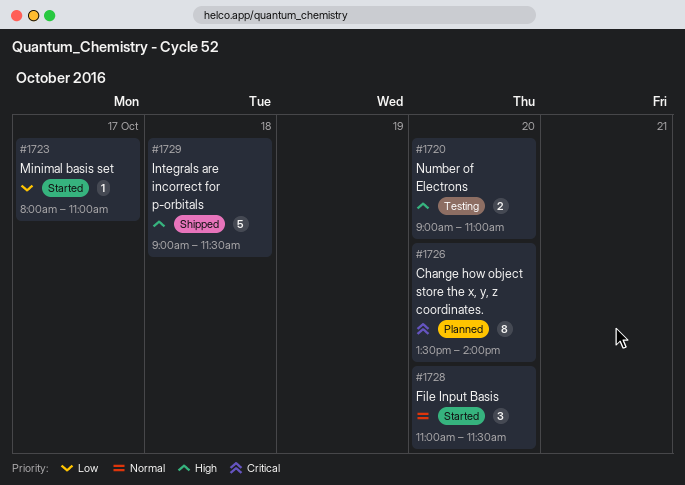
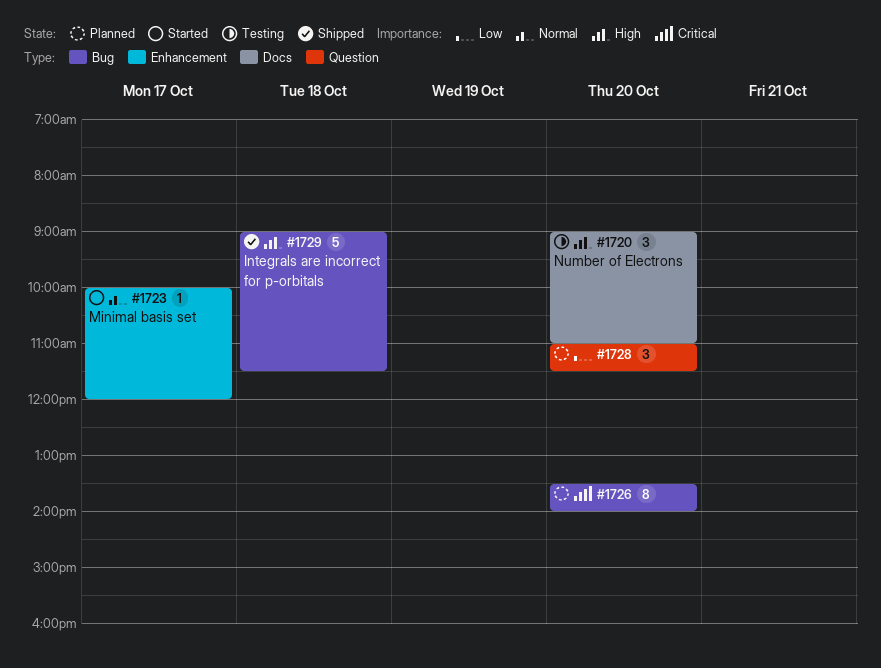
#1720, estimate: 2 -> 3
#1723, priority: Low -> Normal
#1723, begins: 08:00 -> 10:00
#1723, ends: 11:00 -> 12:00
#1728, status: Started -> Planned
#1728, priority: Normal -> Low

